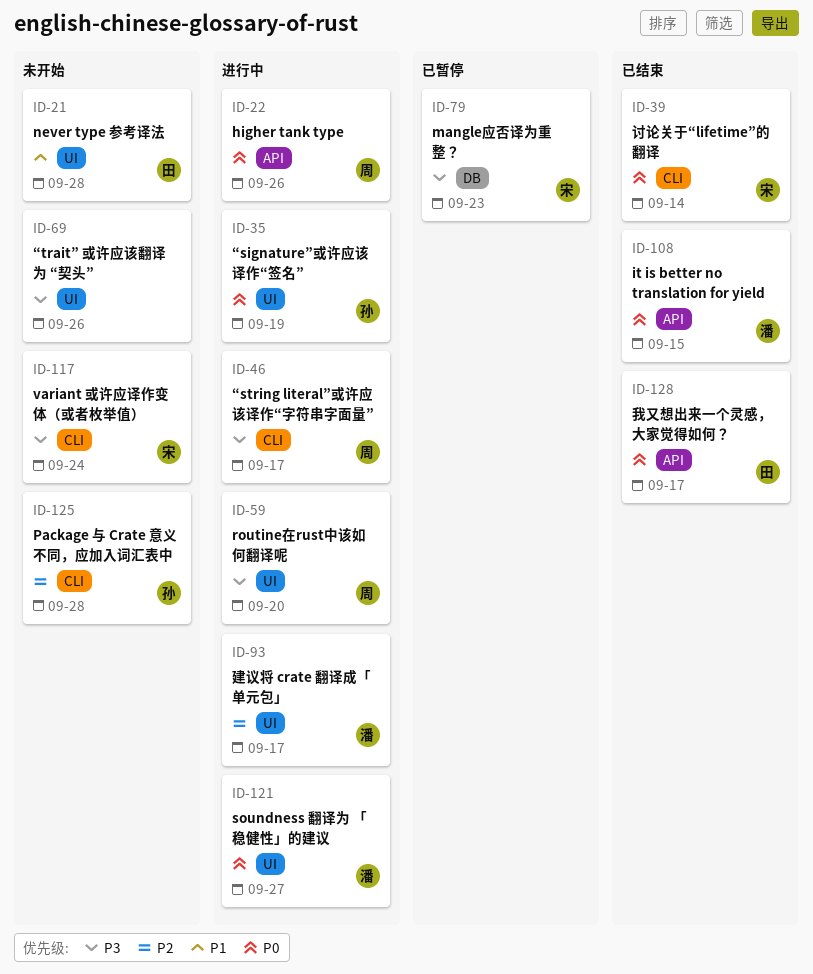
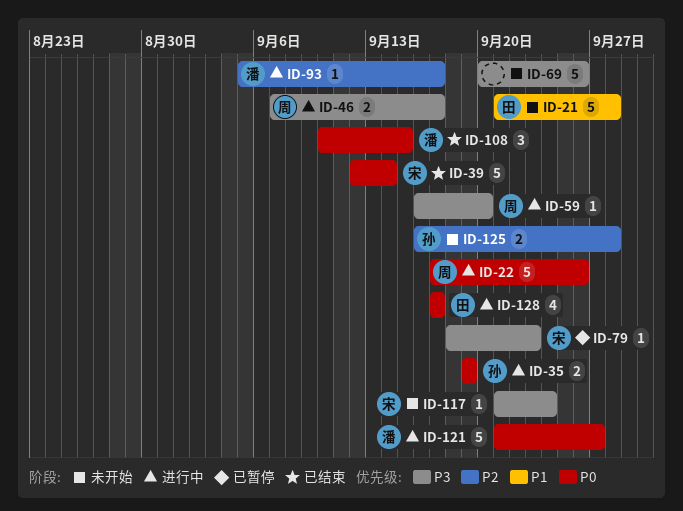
ID-128, status: 已结束 -> 进行中

